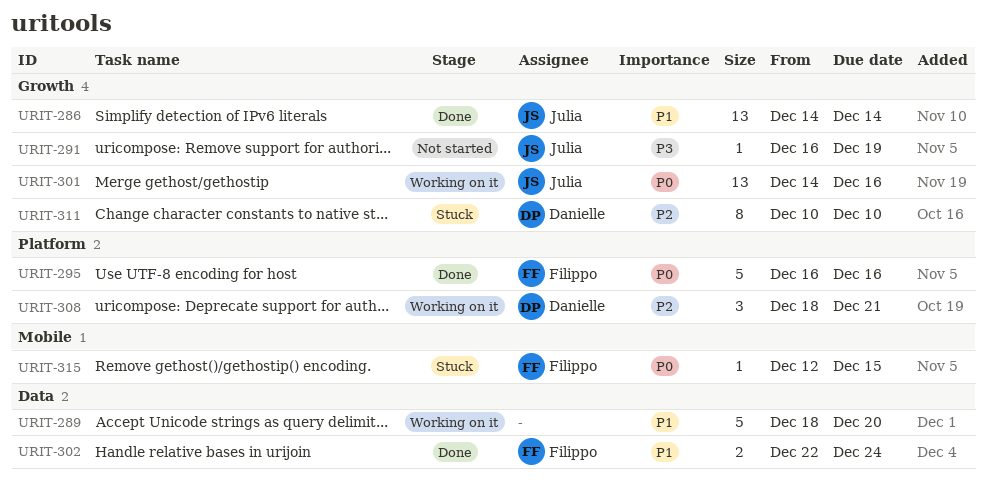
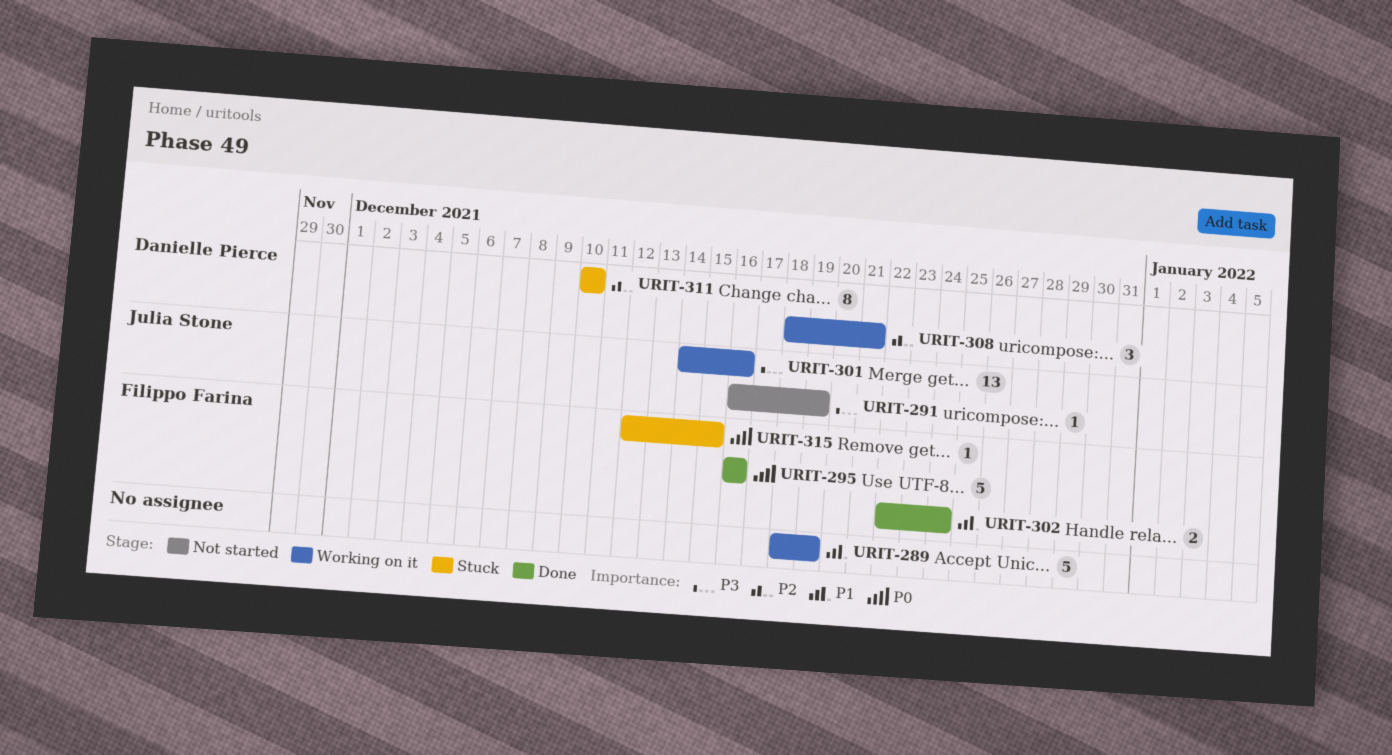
URIT-286: present -> none
URIT-289, due: Dec 20 -> Dec 19
URIT-301, priority: P0 -> P3

